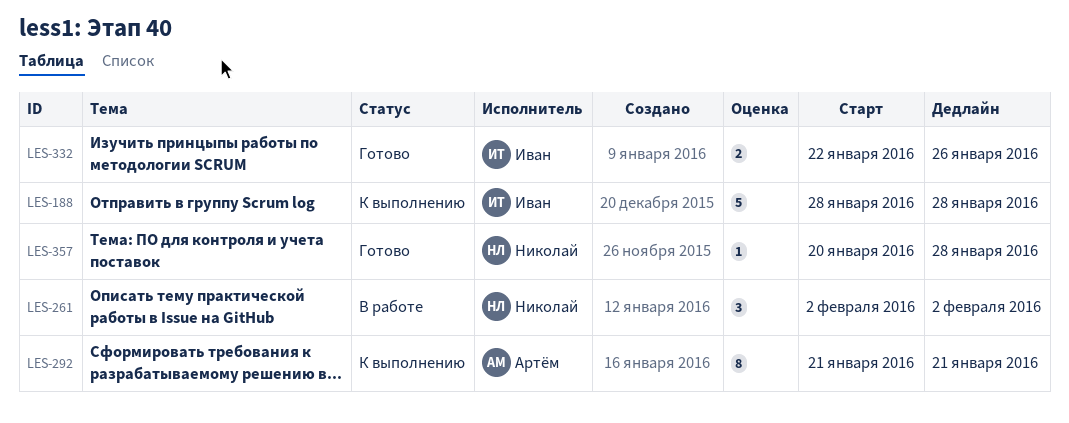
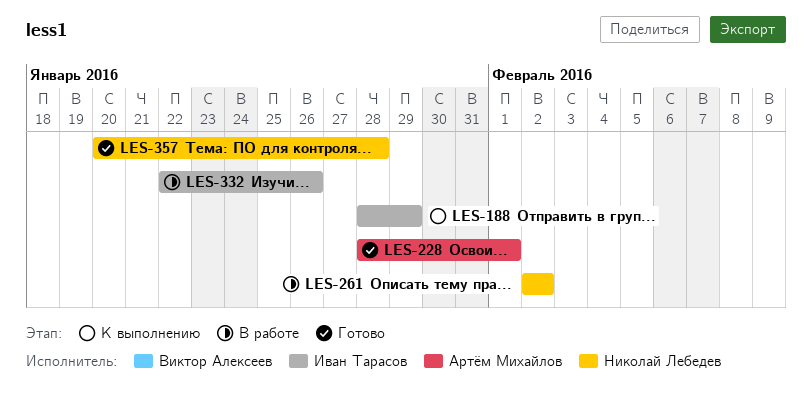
LES-188, due: Jan 28 -> Jan 29
LES-228: none -> present
LES-292: present -> none
LES-332, status: Готово -> В работе

